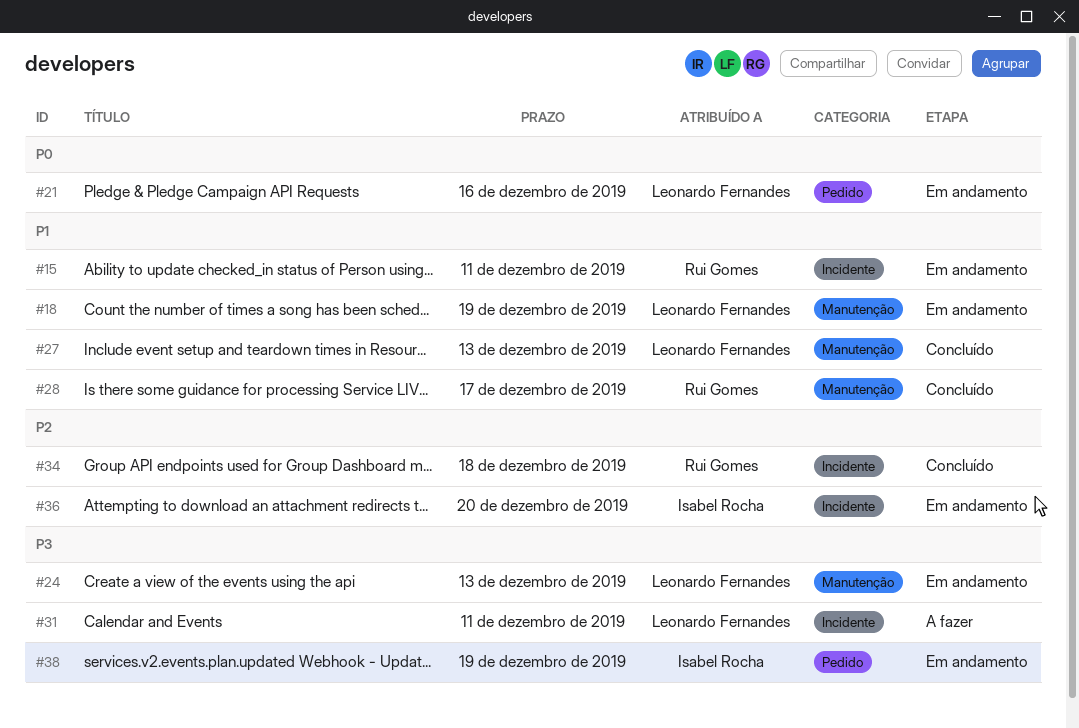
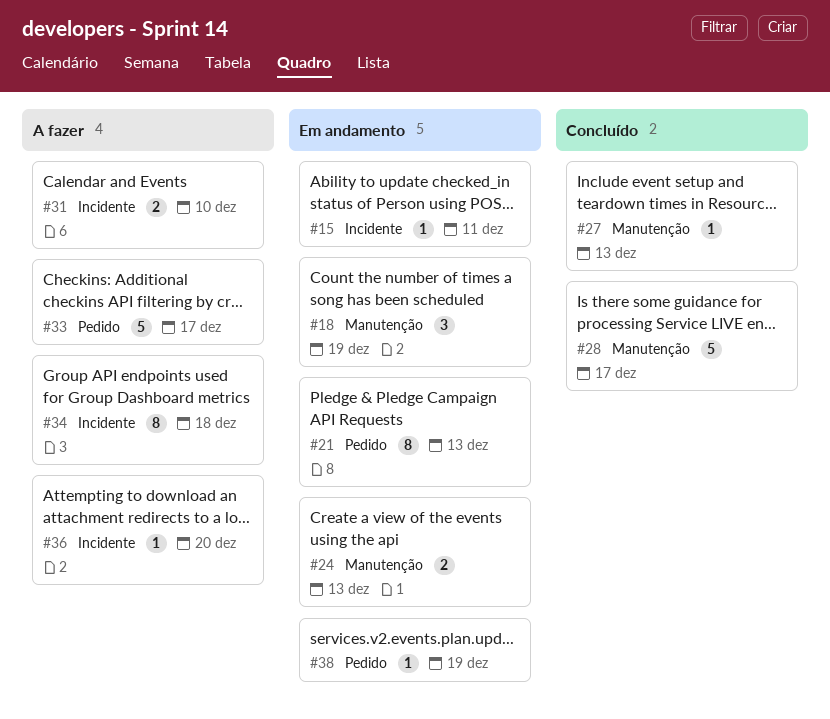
#21, due: Dec 16 -> Dec 13
#31, due: Dec 11 -> Dec 10
#33: none -> present
#34, status: Concluído -> A fazer
#36, status: Em andamento -> A fazer

